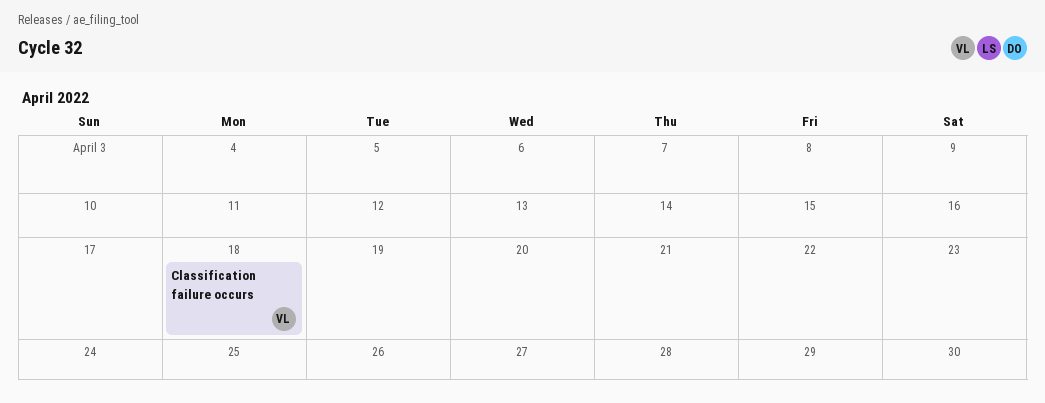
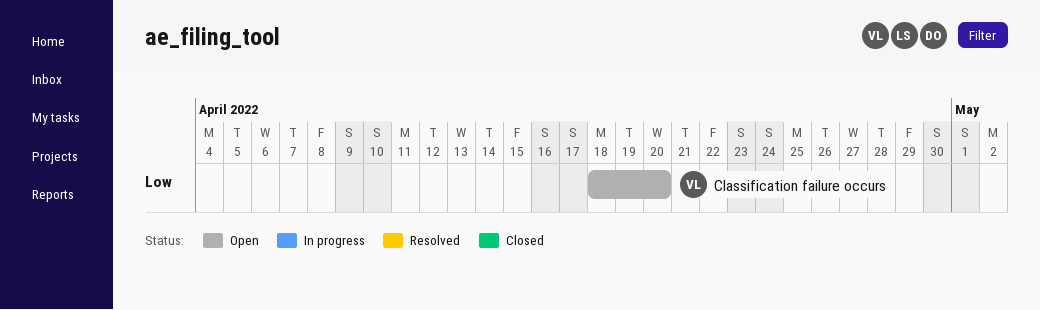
Classification failure occurs, due: Apr 18 -> Apr 20

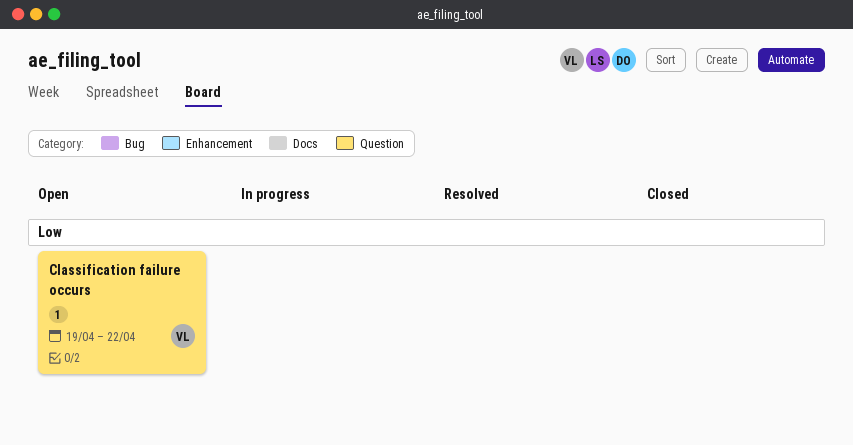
Classification failure occurs, start: Apr 18 -> Apr 19
Classification failure occurs, due: Apr 20 -> Apr 22

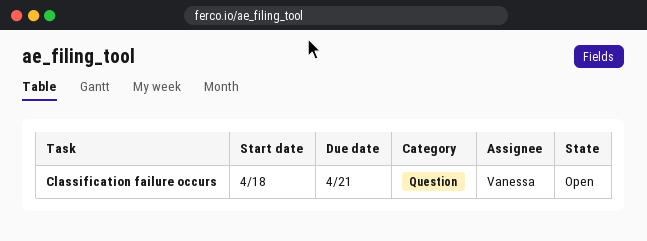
Classification failure occurs, start: Apr 19 -> Apr 18
Classification failure occurs, due: Apr 22 -> Apr 21

